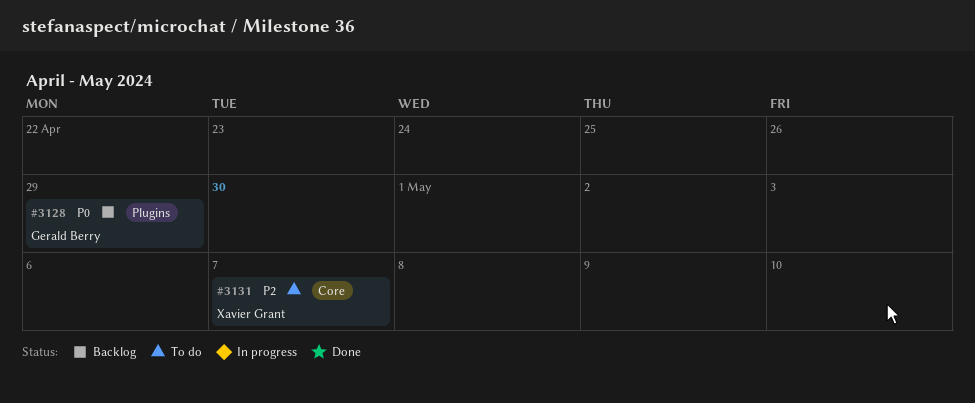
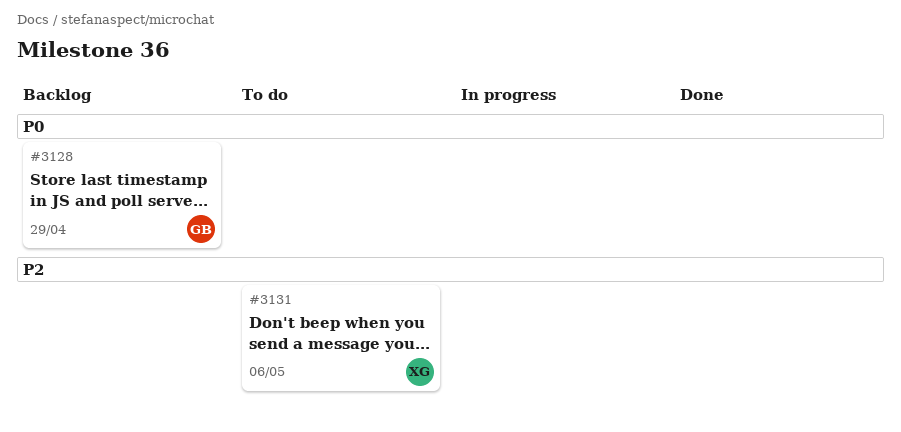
#3131, due: May 7 -> May 6

